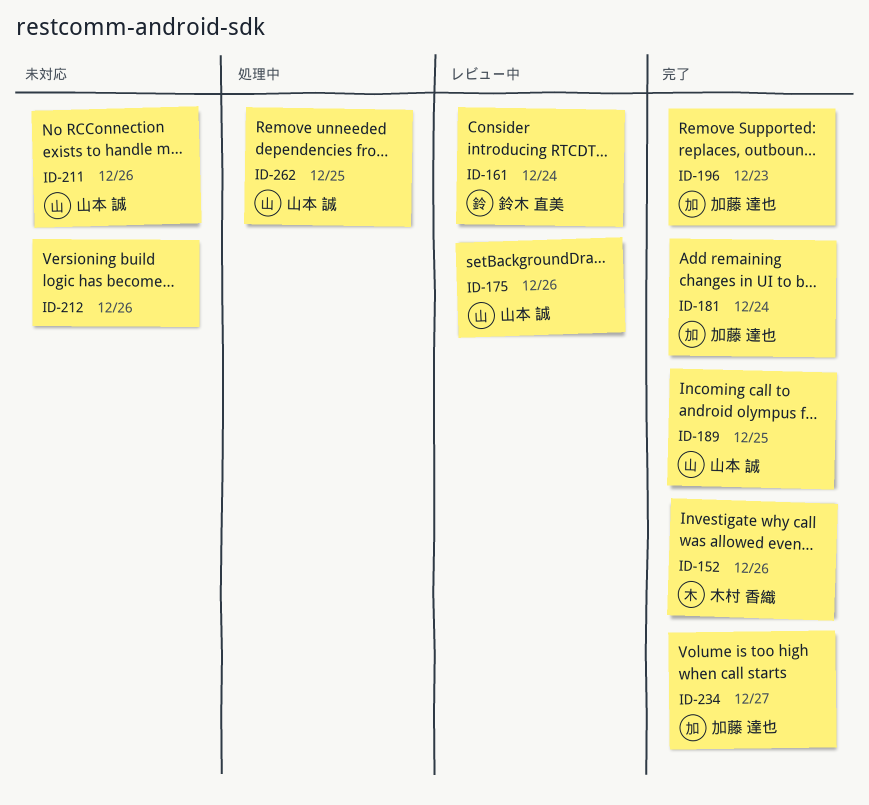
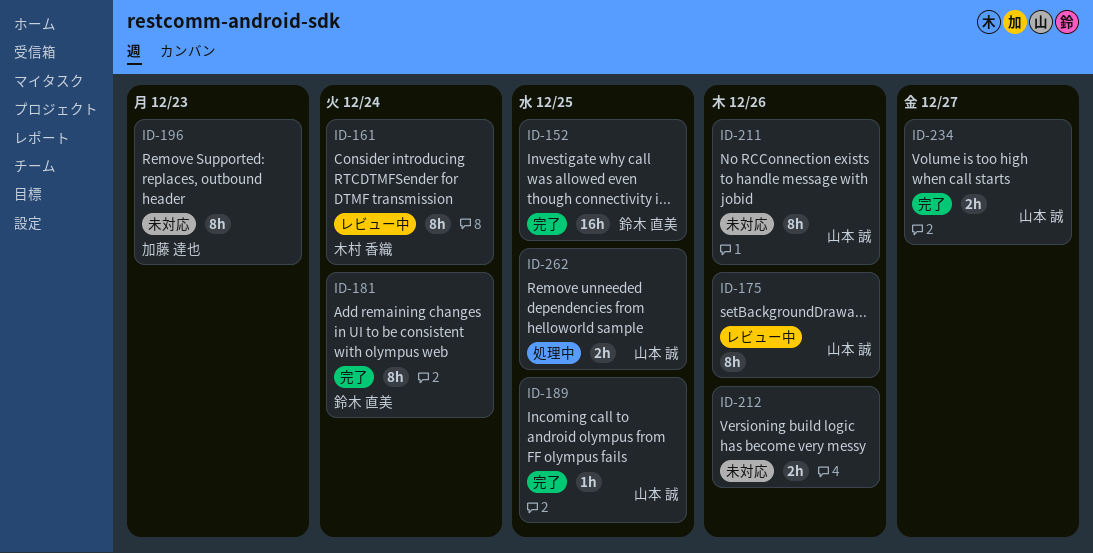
ID-152, owner: 木村 香織 -> 鈴木 直美
ID-152, due: Dec 26 -> Dec 25
ID-161, owner: 鈴木 直美 -> 木村 香織
ID-181, owner: 加藤 達也 -> 鈴木 直美
ID-196, status: 完了 -> 未対応
ID-234, owner: 加藤 達也 -> 山本 誠

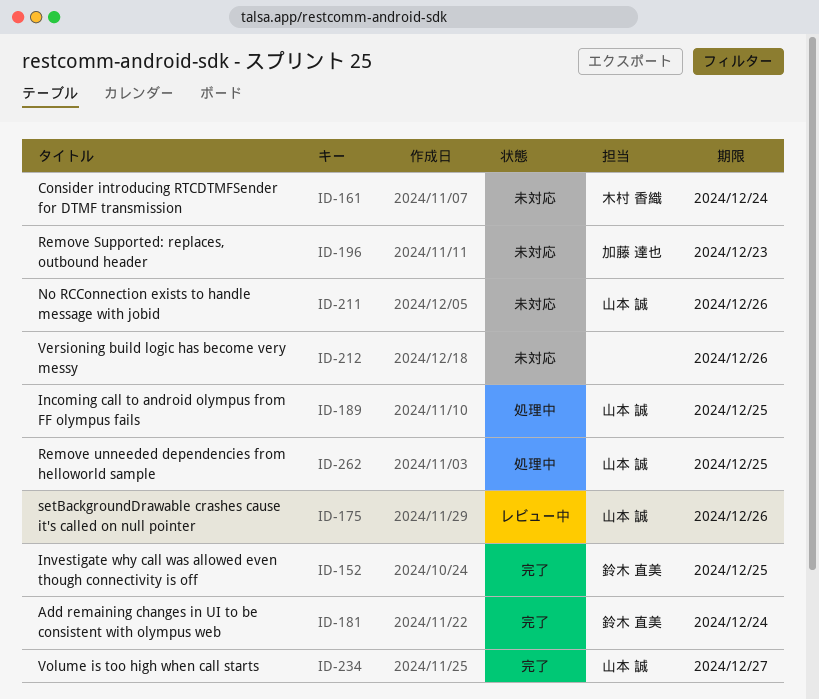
ID-161, status: レビュー中 -> 未対応
ID-189, status: 完了 -> 処理中

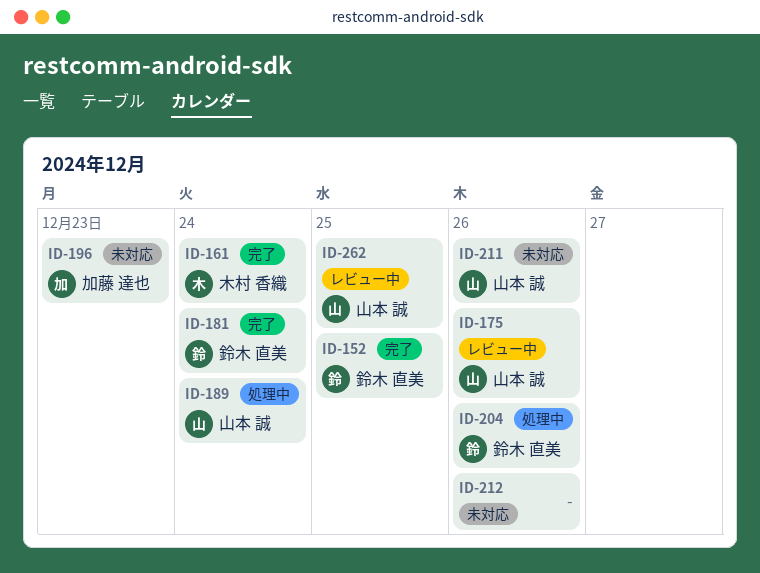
ID-161, status: 未対応 -> 完了
ID-189, due: Dec 25 -> Dec 24
ID-204: none -> present
ID-234: present -> none
ID-262, status: 処理中 -> レビュー中

